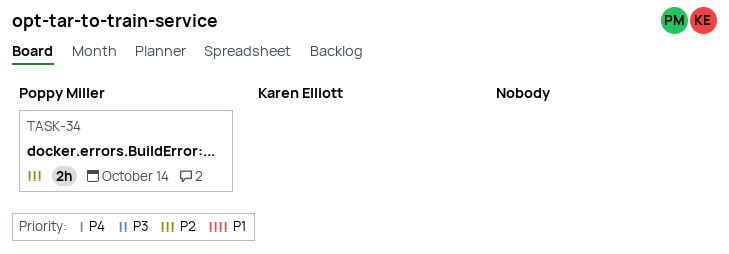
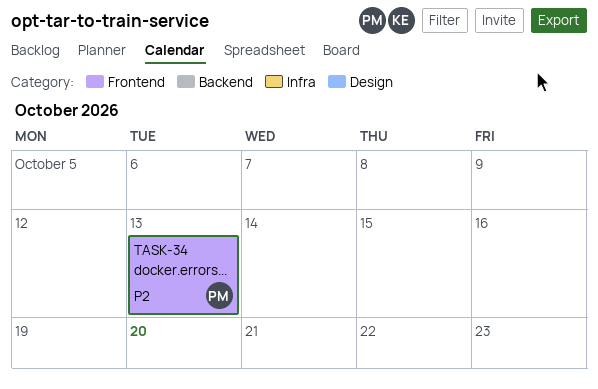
TASK-34, due: Oct 14 -> Oct 13

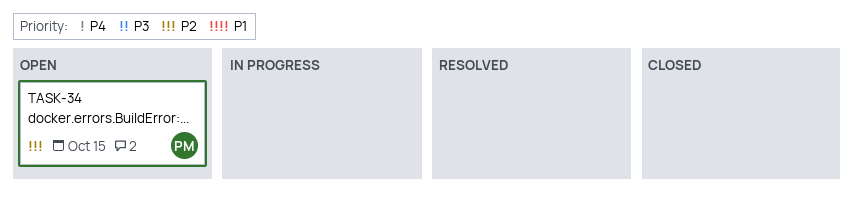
TASK-34, due: Oct 13 -> Oct 15

